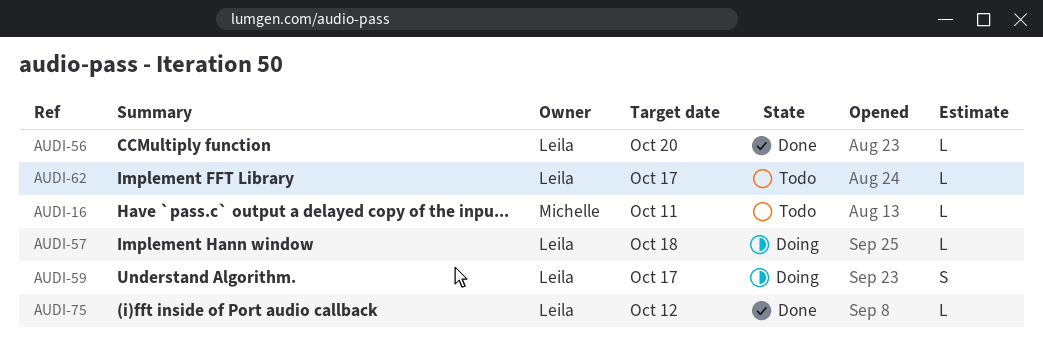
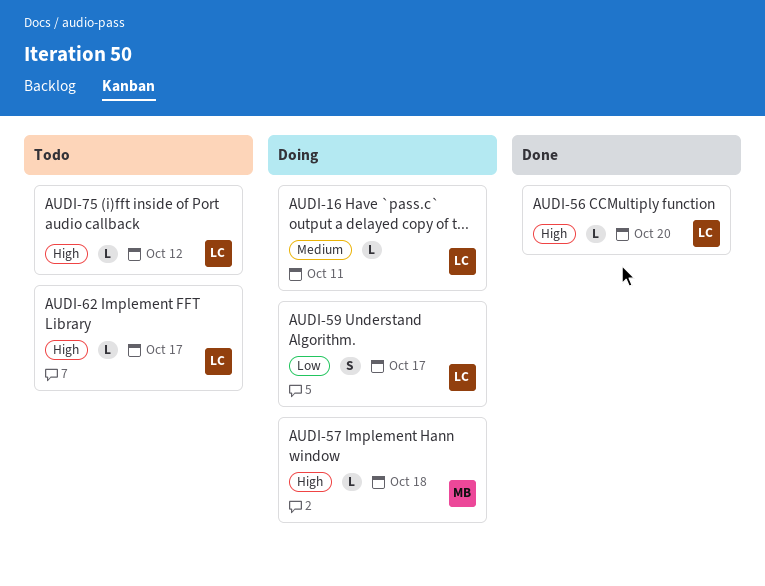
AUDI-16, status: Todo -> Doing
AUDI-16, owner: Michelle -> Leila
AUDI-57, owner: Leila -> Michelle
AUDI-75, status: Done -> Todo

